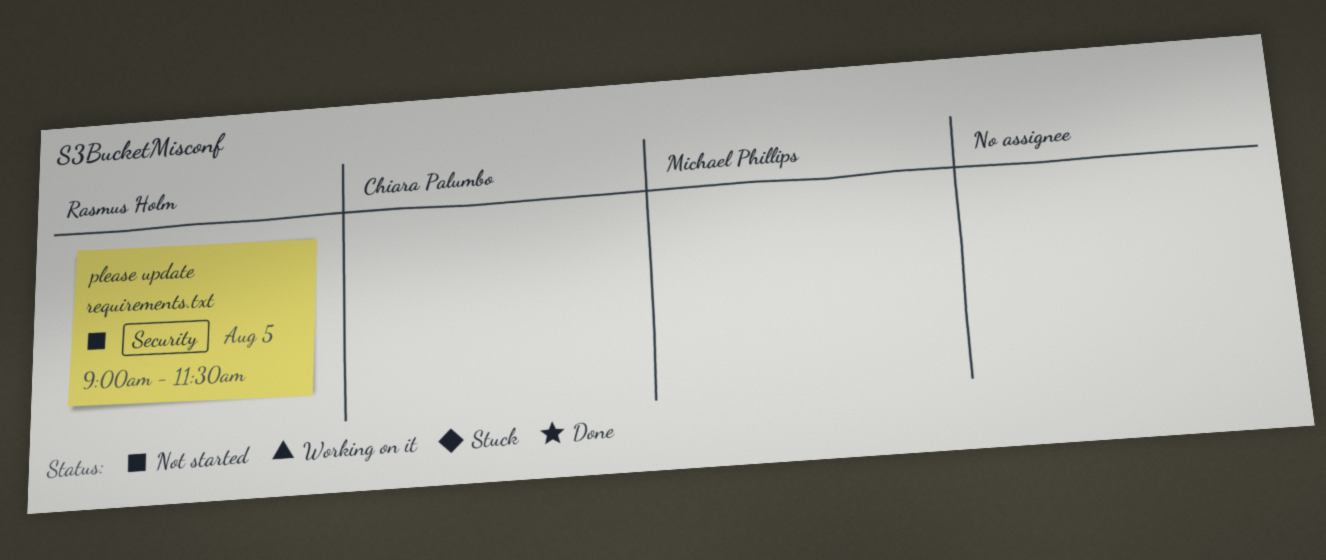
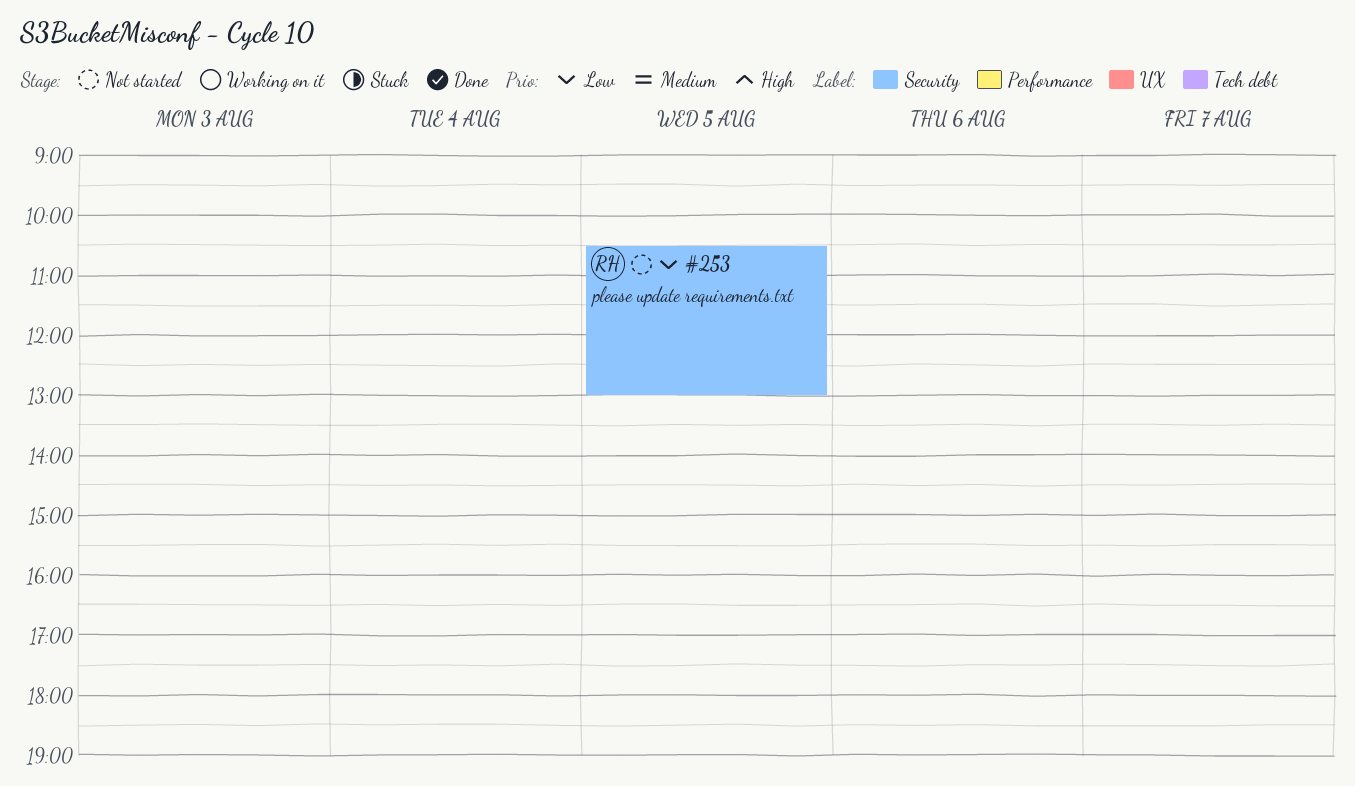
please update requirements.txt, begins: 09:00 -> 10:30
please update requirements.txt, ends: 11:30 -> 13:00

